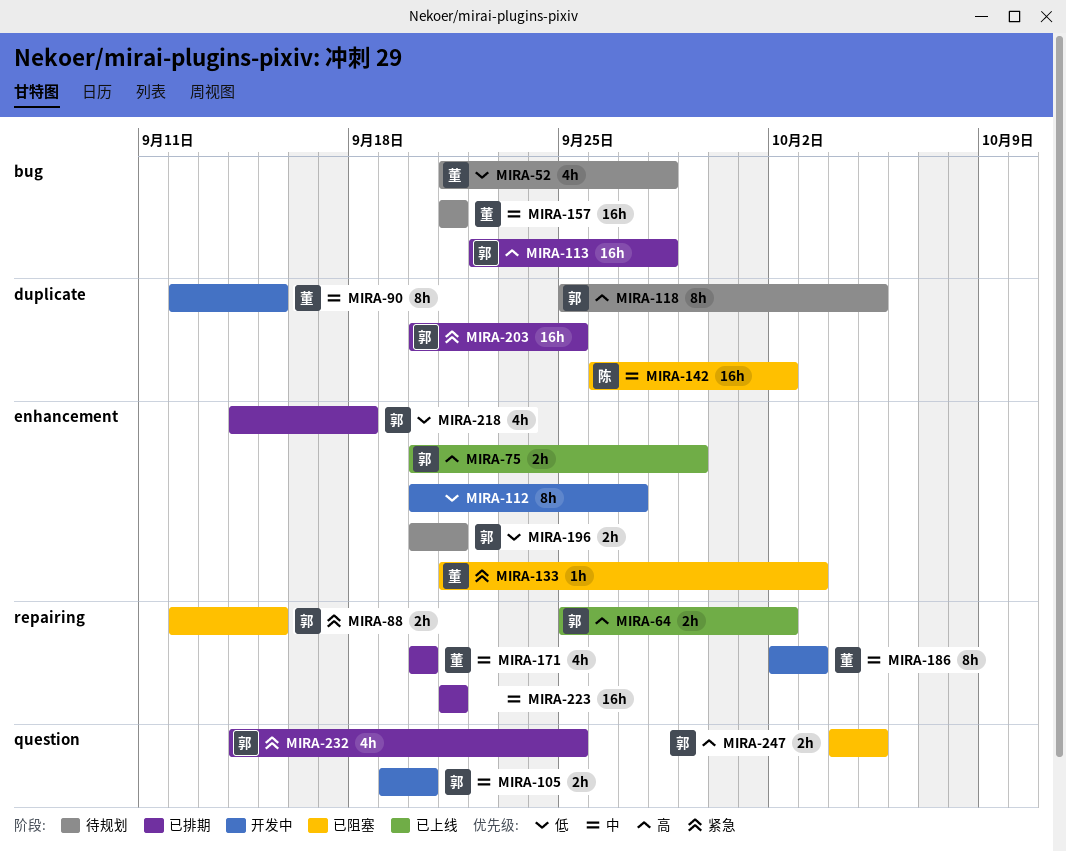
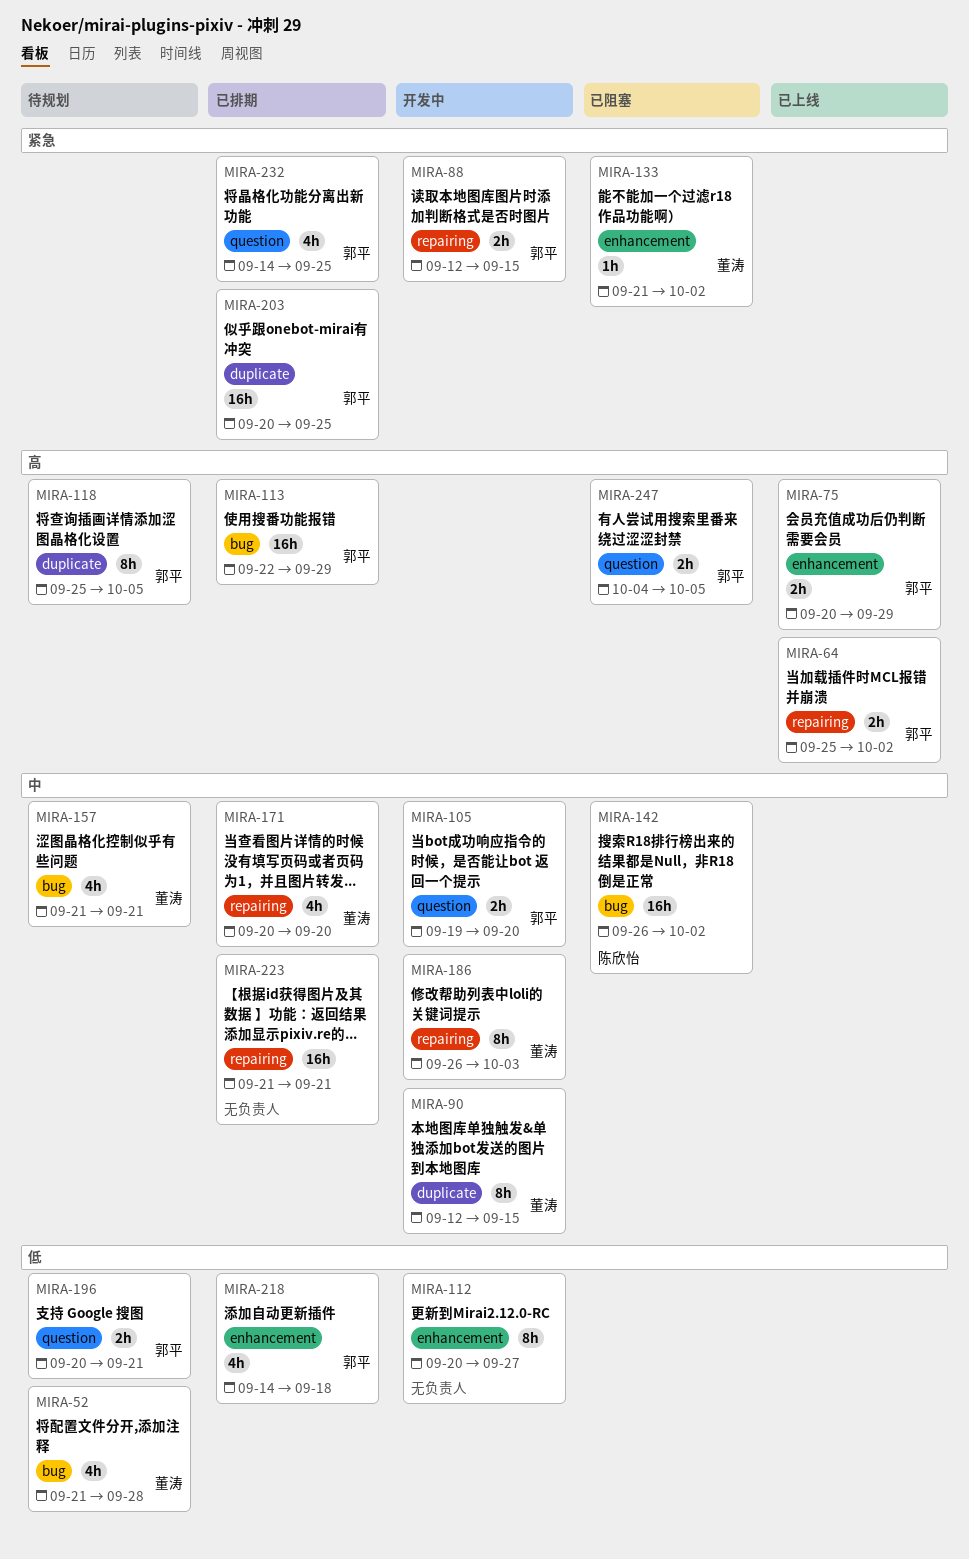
MIRA-88, status: 已阻塞 -> 开发中
MIRA-113, due: Sep 28 -> Sep 29
MIRA-133, due: Oct 3 -> Oct 2
MIRA-142, label: duplicate -> bug
MIRA-157, estimate: 16h -> 4h
MIRA-186, start: Oct 2 -> Sep 26
MIRA-196, label: enhancement -> question

